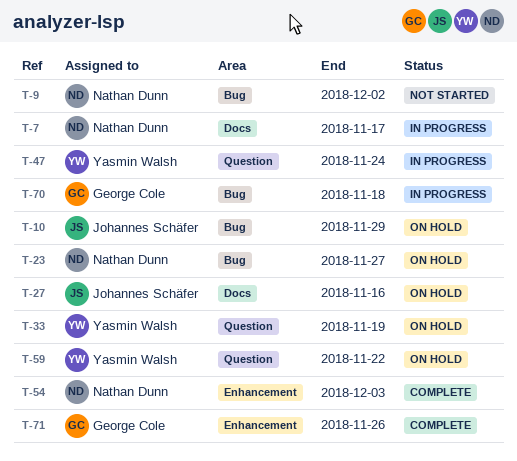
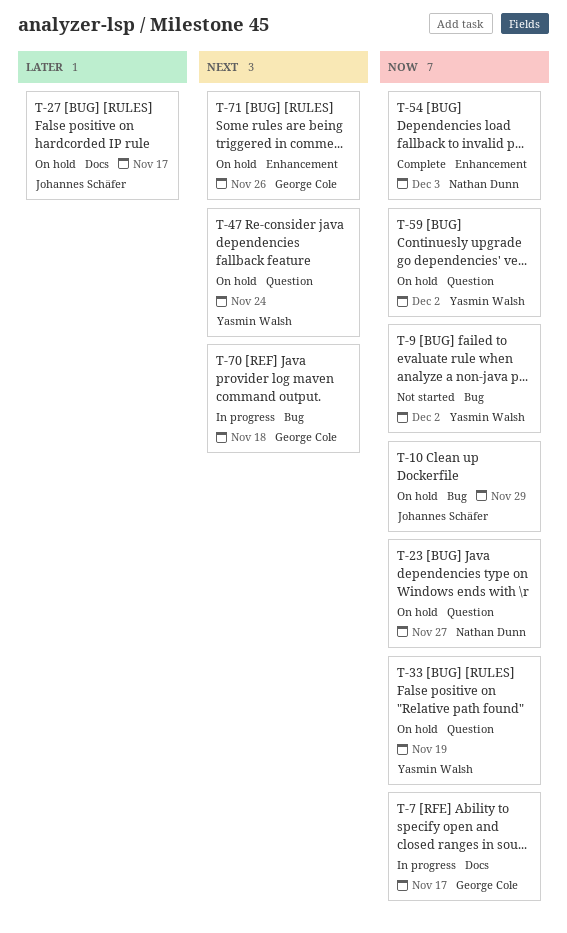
T-7, owner: Nathan Dunn -> George Cole
T-9, owner: Nathan Dunn -> Yasmin Walsh
T-23, label: Bug -> Question
T-27, due: Nov 16 -> Nov 17
T-47, status: In progress -> On hold
T-59, due: Nov 22 -> Dec 2
T-71, status: Complete -> On hold

